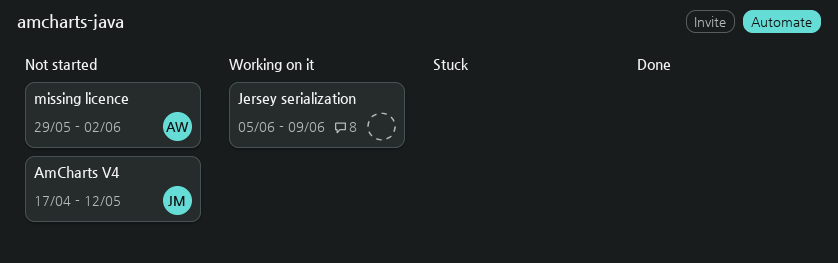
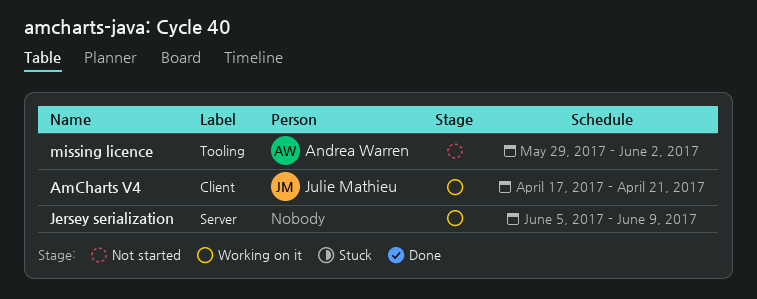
AmCharts V4, status: Not started -> Working on it
AmCharts V4, due: May 12 -> Apr 21

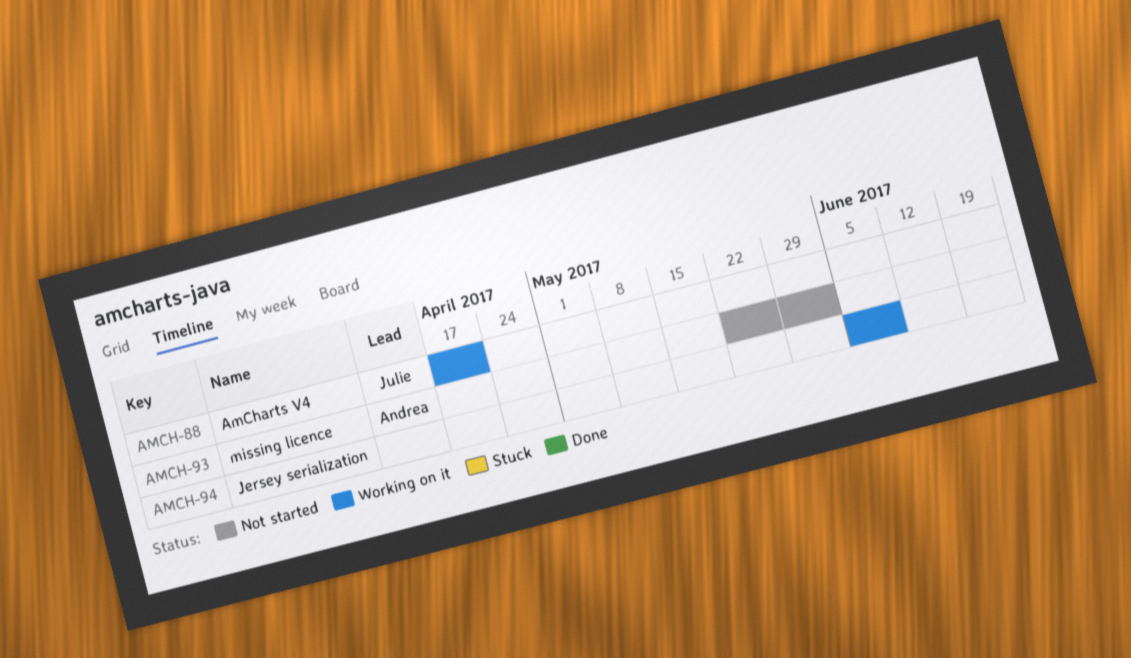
missing licence, start: May 29 -> May 22

